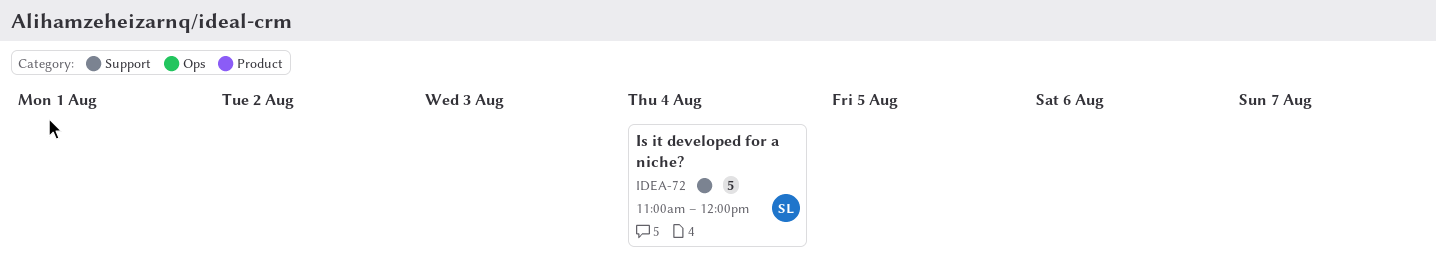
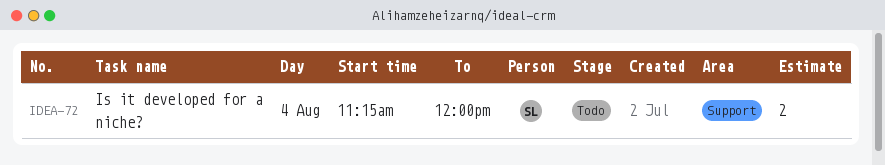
IDEA-72, estimate: 5 -> 2
IDEA-72, begins: 11:00 -> 11:15

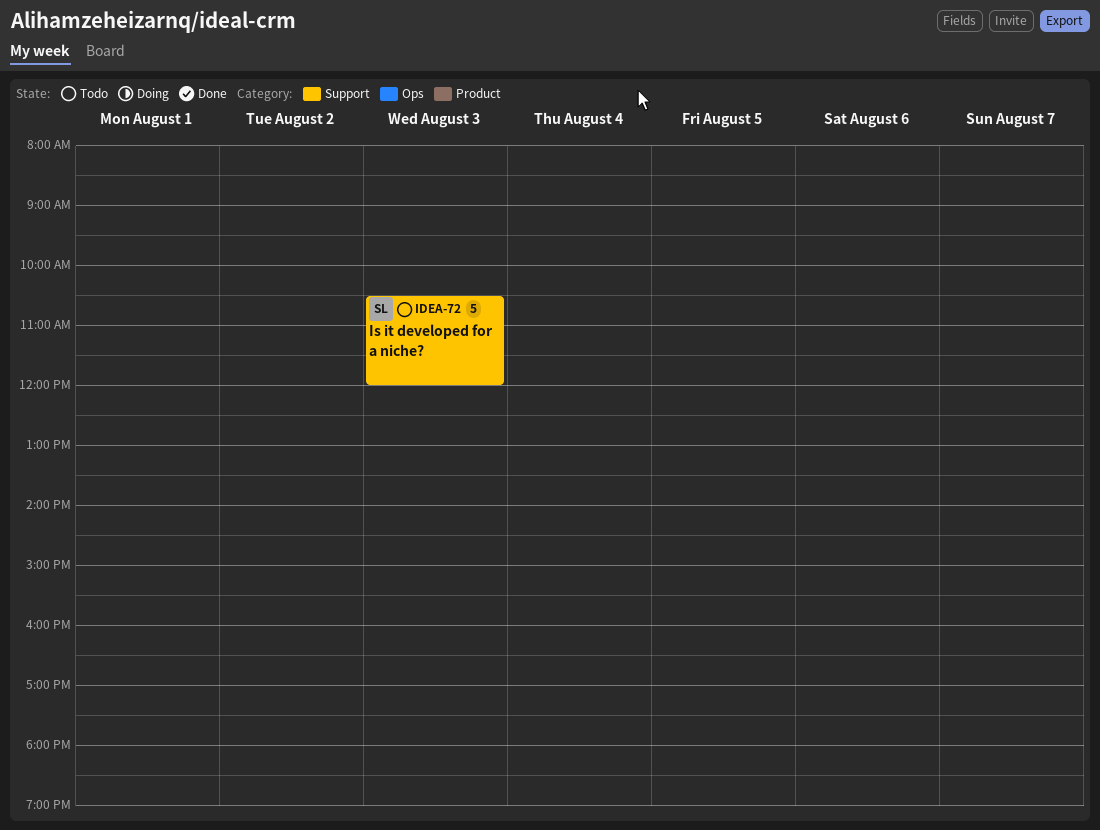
IDEA-72, estimate: 2 -> 5
IDEA-72, day: Aug 4 -> Aug 3
IDEA-72, begins: 11:15 -> 10:30

